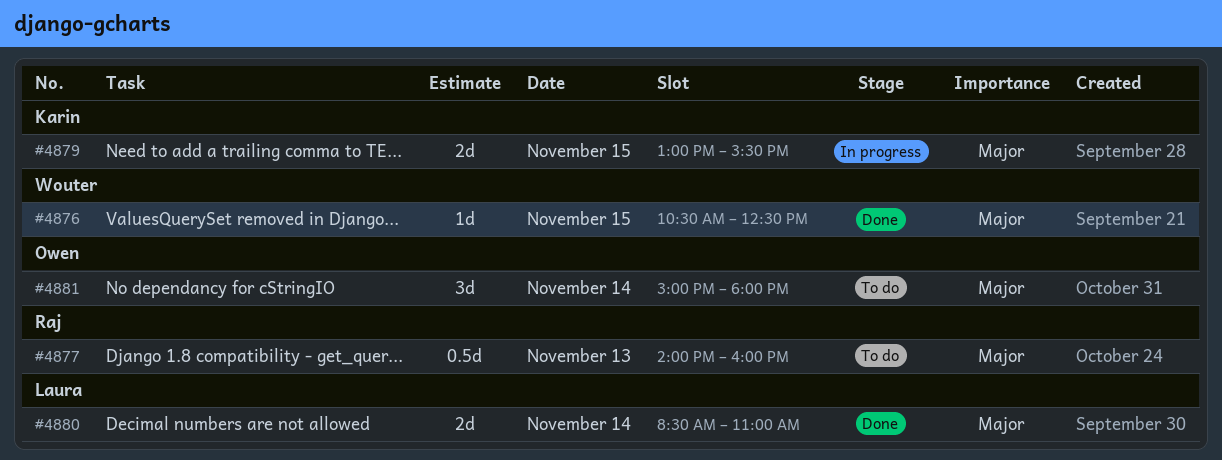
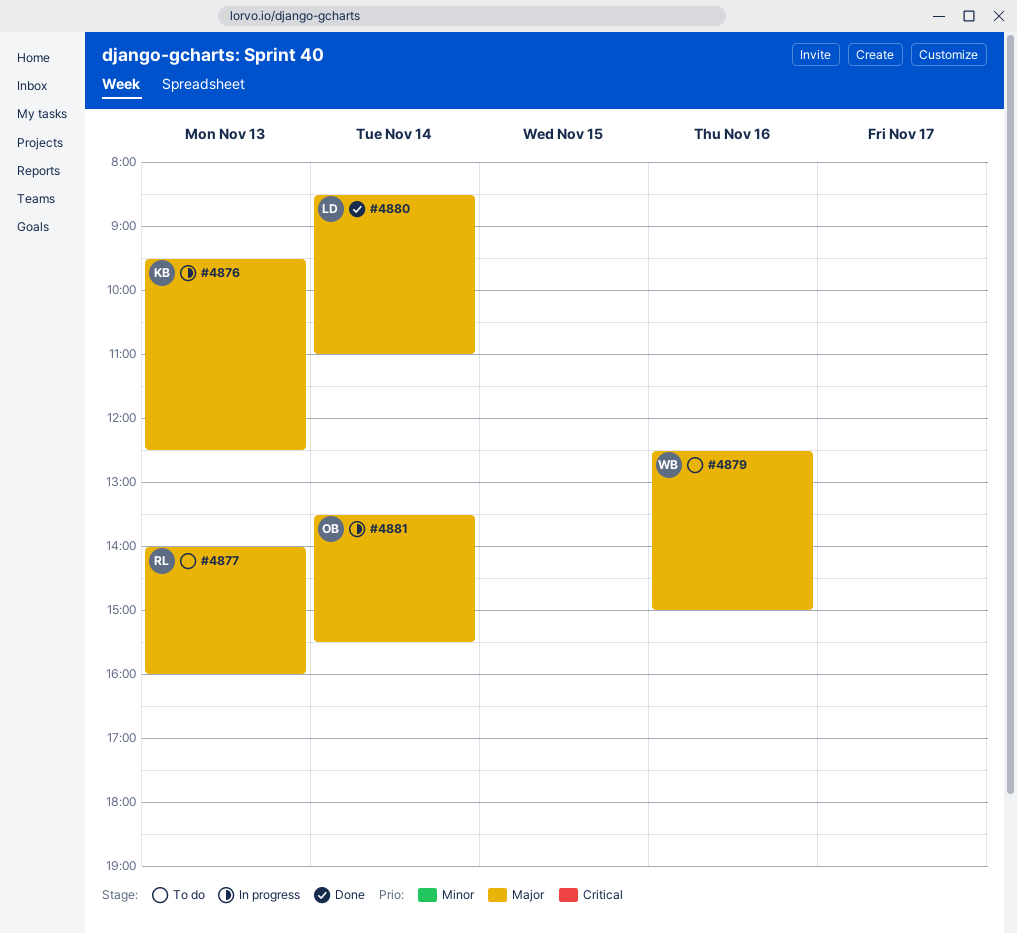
#4876, status: Done -> In progress
#4876, owner: Wouter -> Karin
#4876, day: Nov 15 -> Nov 13
#4876, begins: 10:30 -> 09:30
#4879, status: In progress -> To do
#4879, owner: Karin -> Wouter
#4879, day: Nov 15 -> Nov 16
#4879, begins: 13:00 -> 12:30
#4879, ends: 15:30 -> 15:00
#4881, status: To do -> In progress
#4881, begins: 15:00 -> 13:30
#4881, ends: 18:00 -> 15:30

